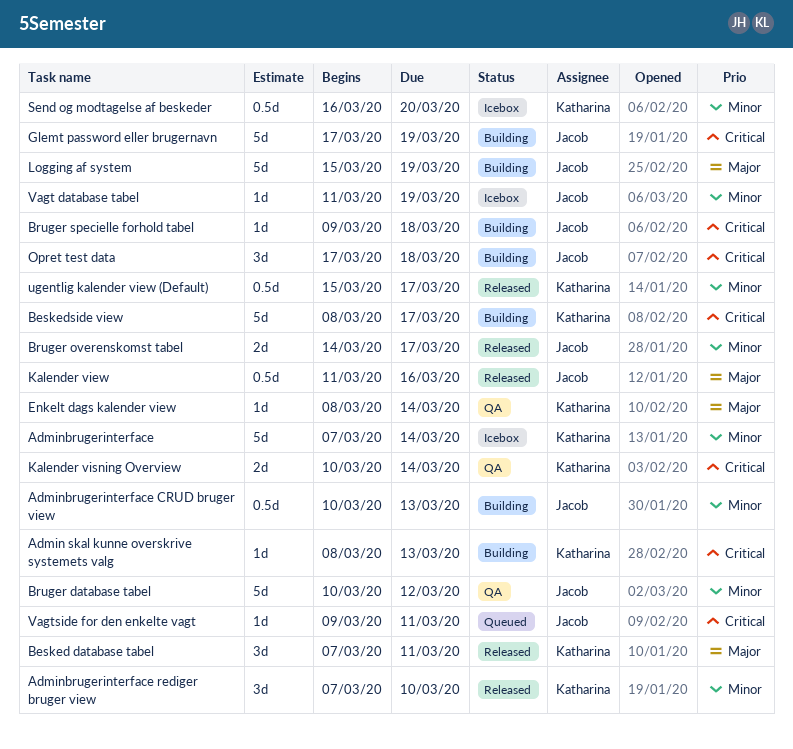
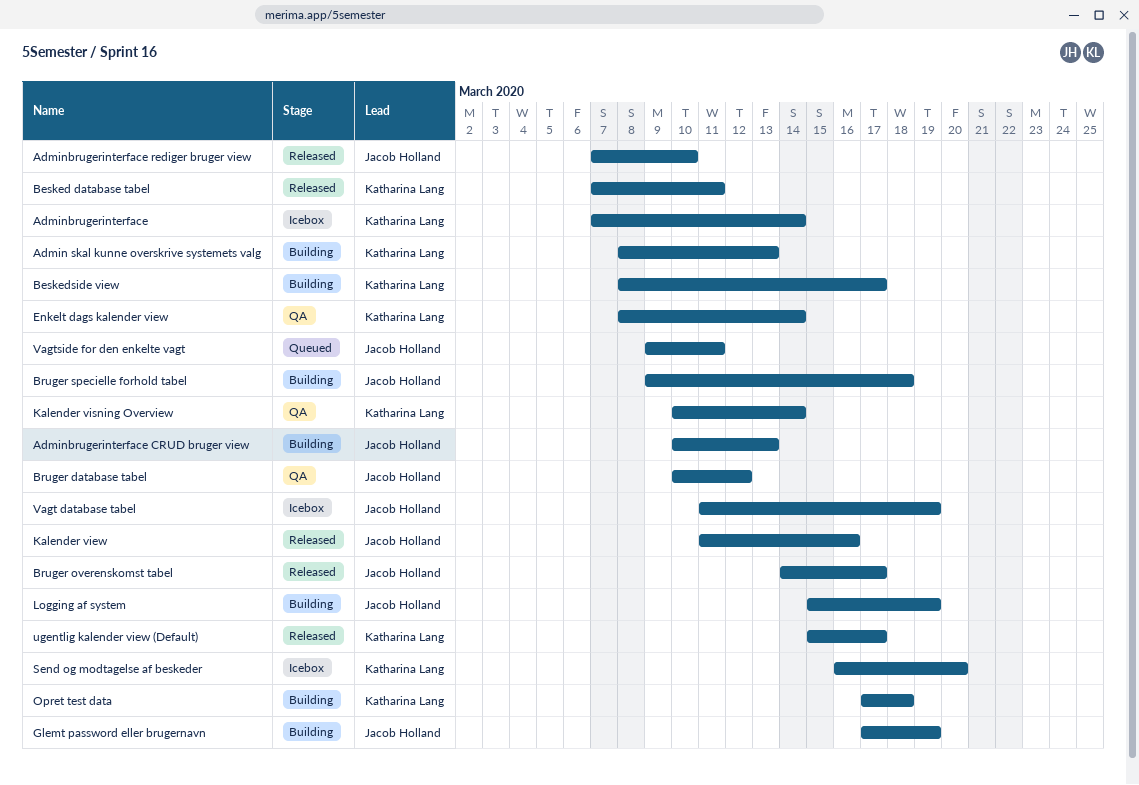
Adminbrugerinterface rediger bruger view, owner: Katharina Lang -> Jacob Holland
Opret test data, owner: Jacob Holland -> Katharina Lang

